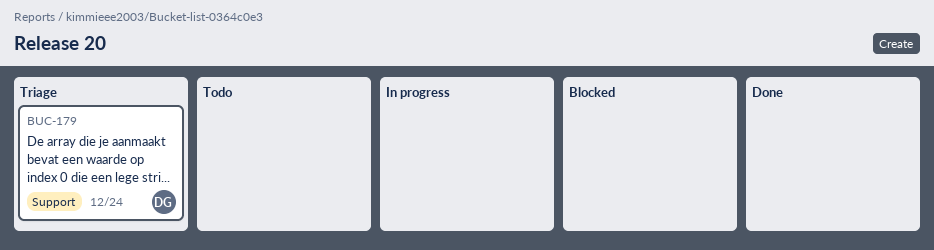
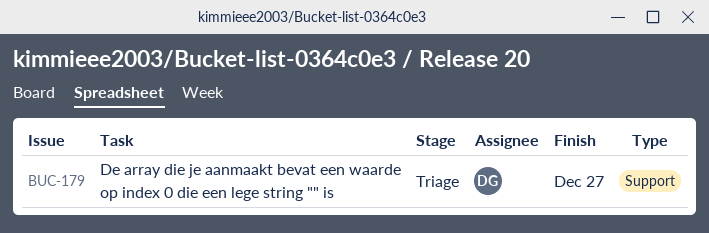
BUC-179, due: Dec 24 -> Dec 27

